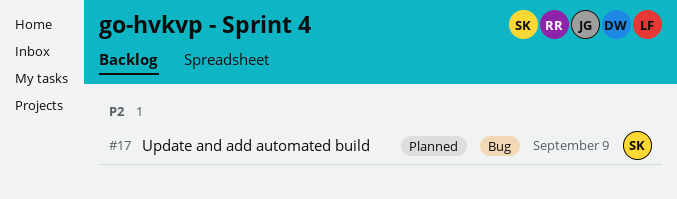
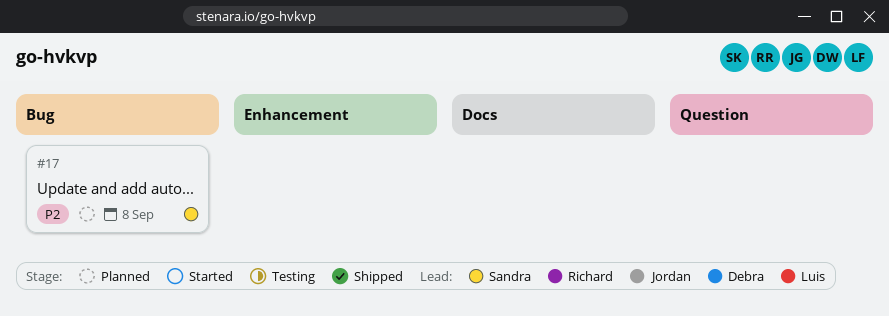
#17, due: Sep 9 -> Sep 8

